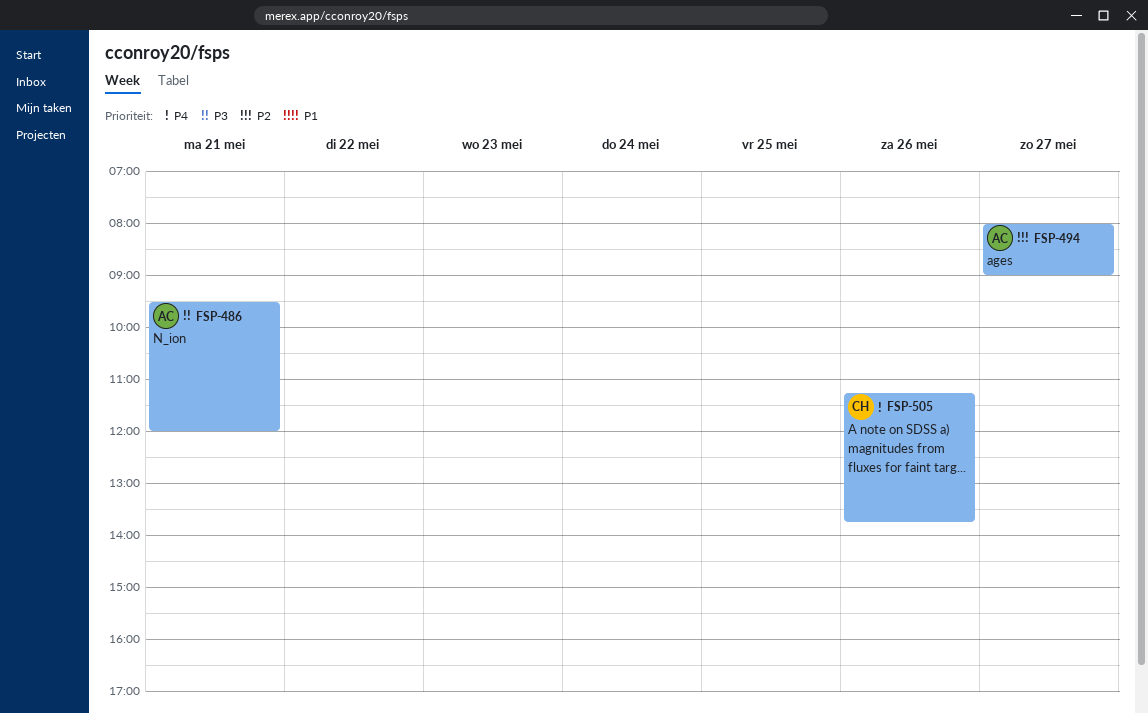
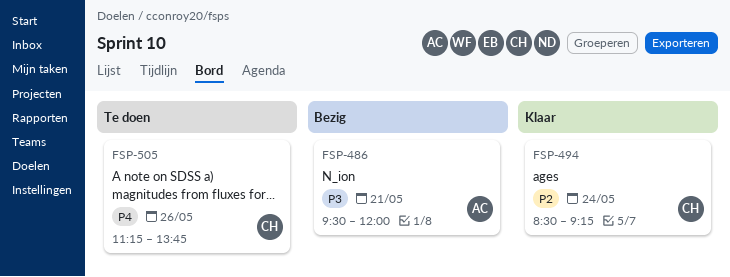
FSP-494, owner: AC -> CH
FSP-494, day: May 27 -> May 24
FSP-494, begins: 08:00 -> 08:30
FSP-494, ends: 09:00 -> 09:15

